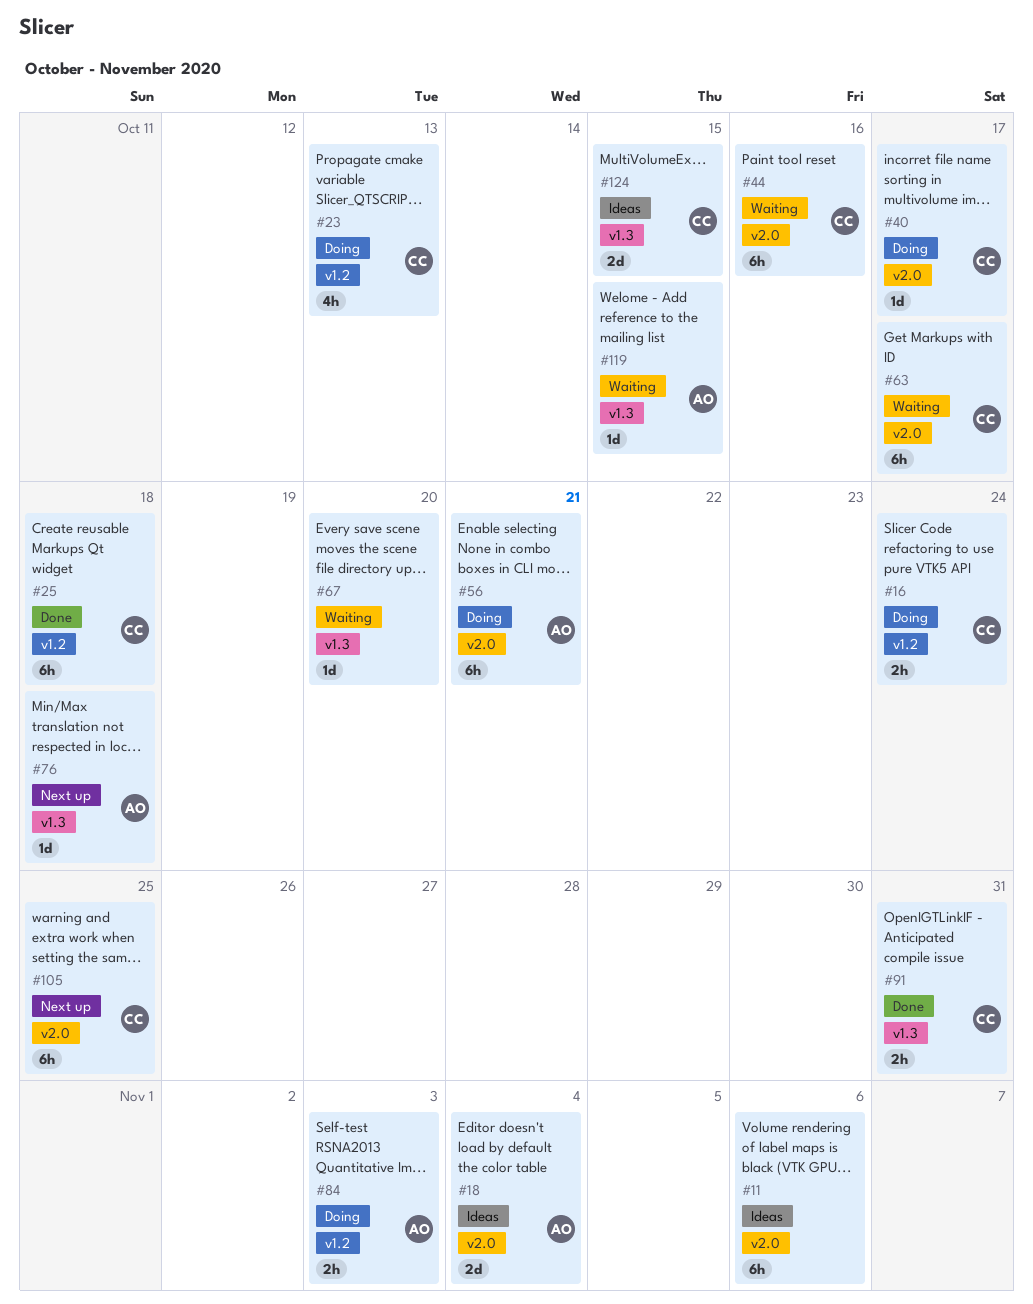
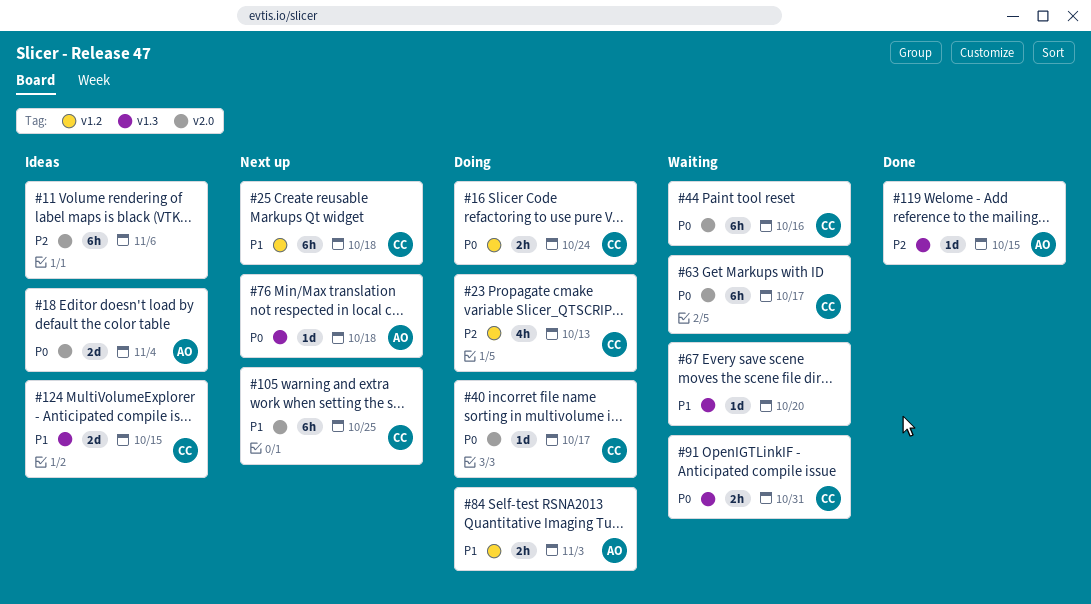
#25, status: Done -> Next up
#56: present -> none
#91, status: Done -> Waiting
#119, status: Waiting -> Done

